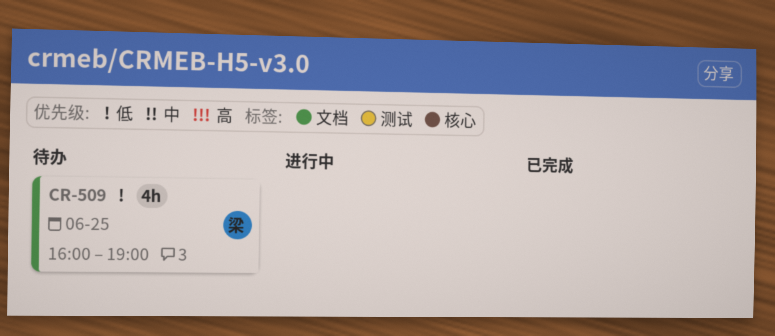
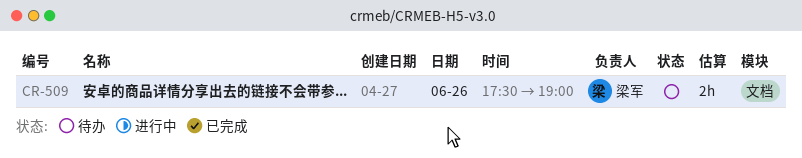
CR-509, estimate: 4h -> 2h
CR-509, day: Jun 25 -> Jun 26
CR-509, begins: 16:00 -> 17:30

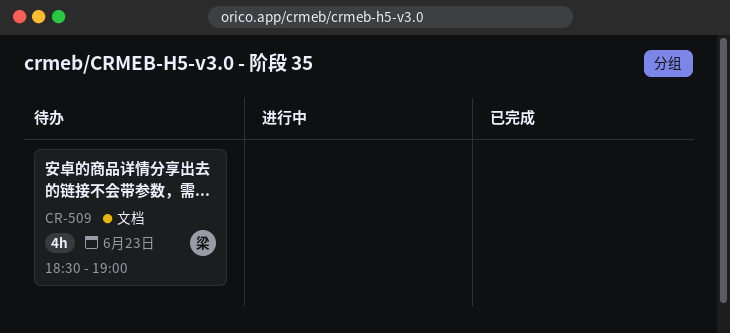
CR-509, estimate: 2h -> 4h
CR-509, day: Jun 26 -> Jun 23
CR-509, begins: 17:30 -> 18:30

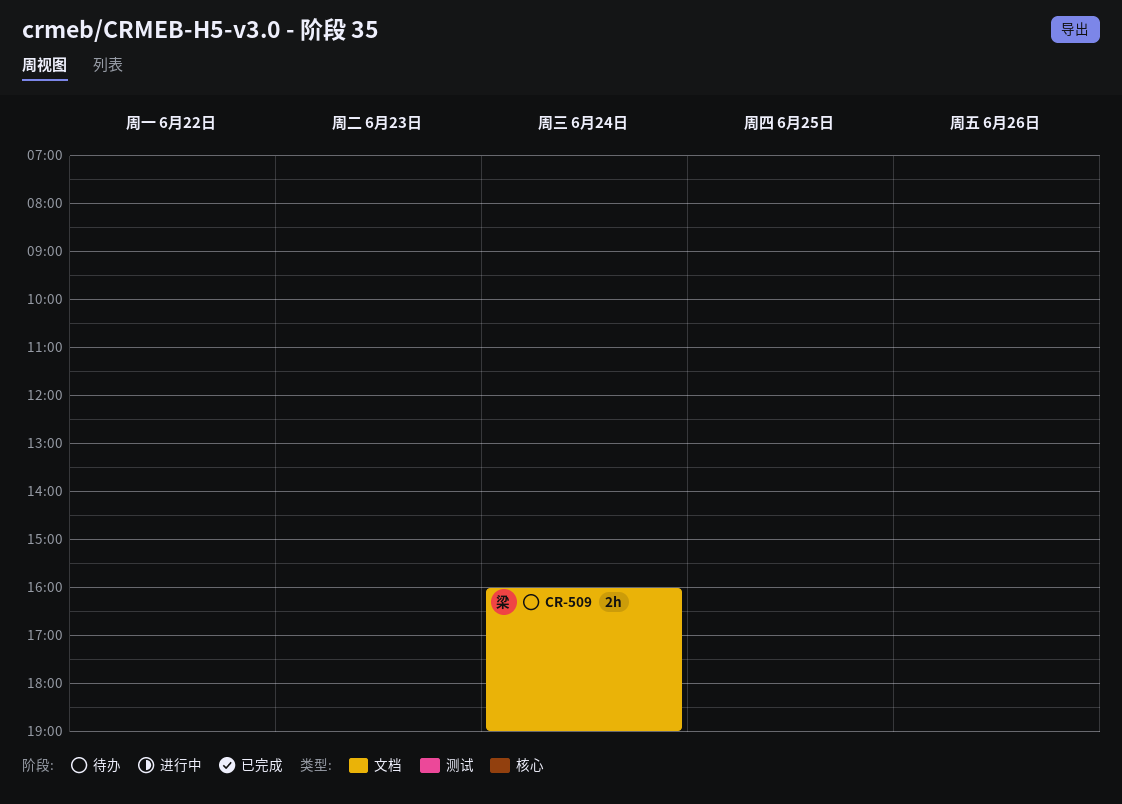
CR-509, estimate: 4h -> 2h
CR-509, day: Jun 23 -> Jun 24
CR-509, begins: 18:30 -> 16:00

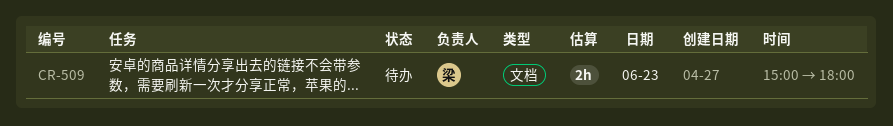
CR-509, day: Jun 24 -> Jun 23
CR-509, begins: 16:00 -> 15:00
CR-509, ends: 19:00 -> 18:00

